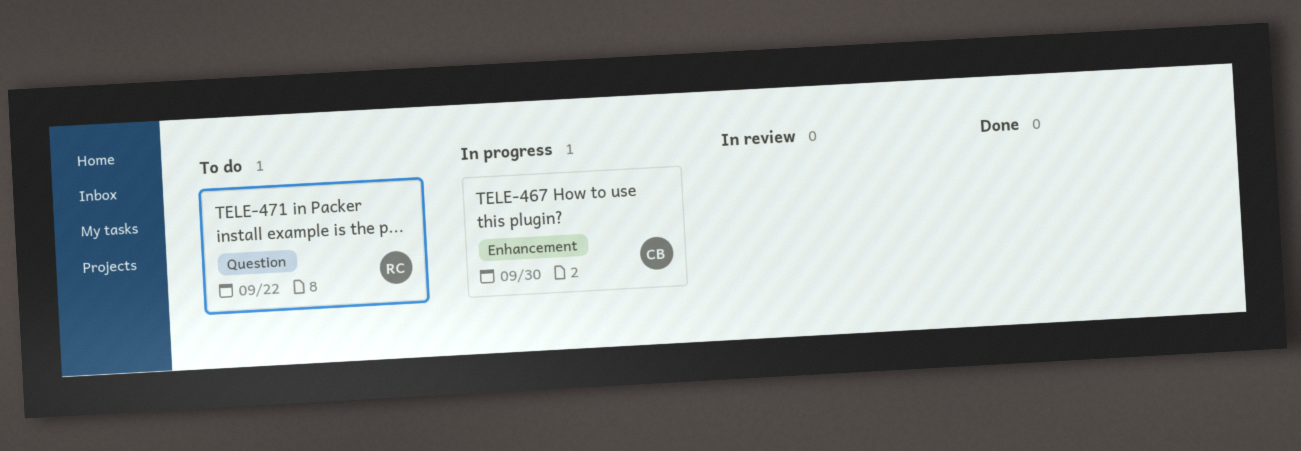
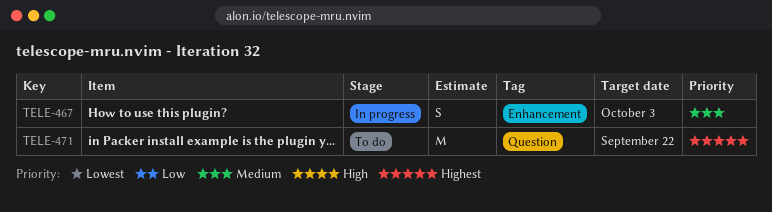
TELE-467, due: Sep 30 -> Oct 3

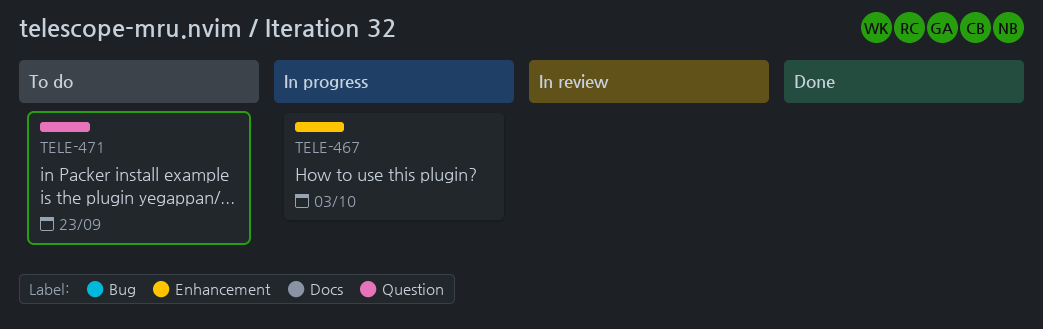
TELE-471, due: Sep 22 -> Sep 23

